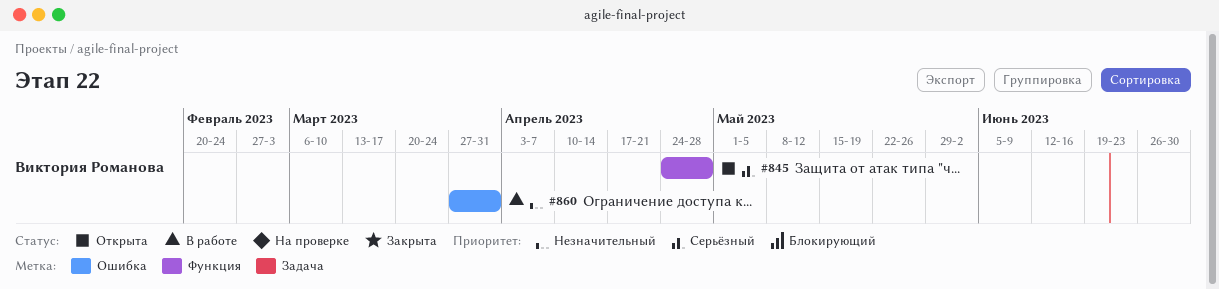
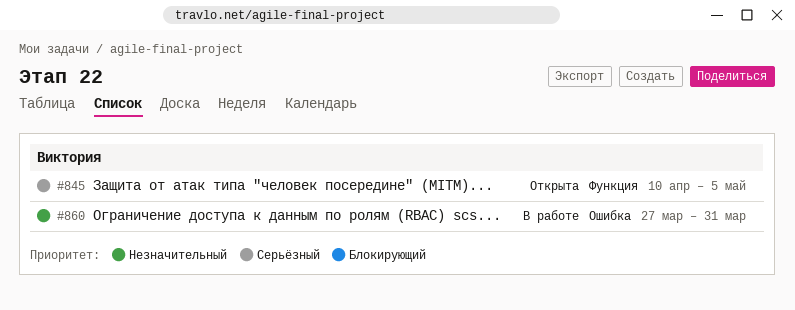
#845, start: Apr 24 -> Apr 10
#845, due: Apr 28 -> May 5

